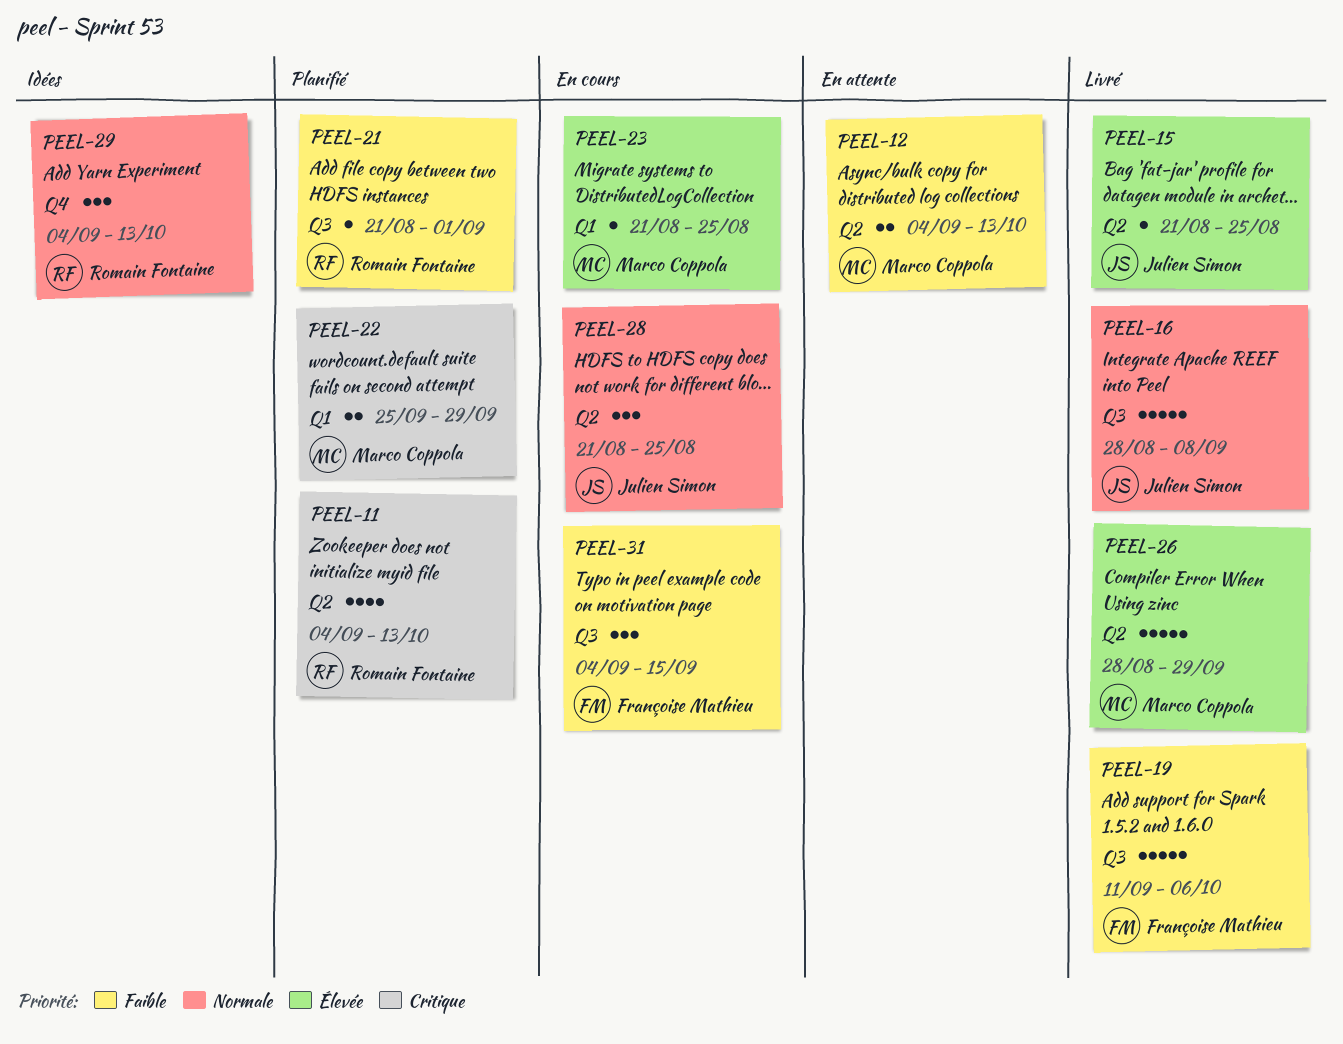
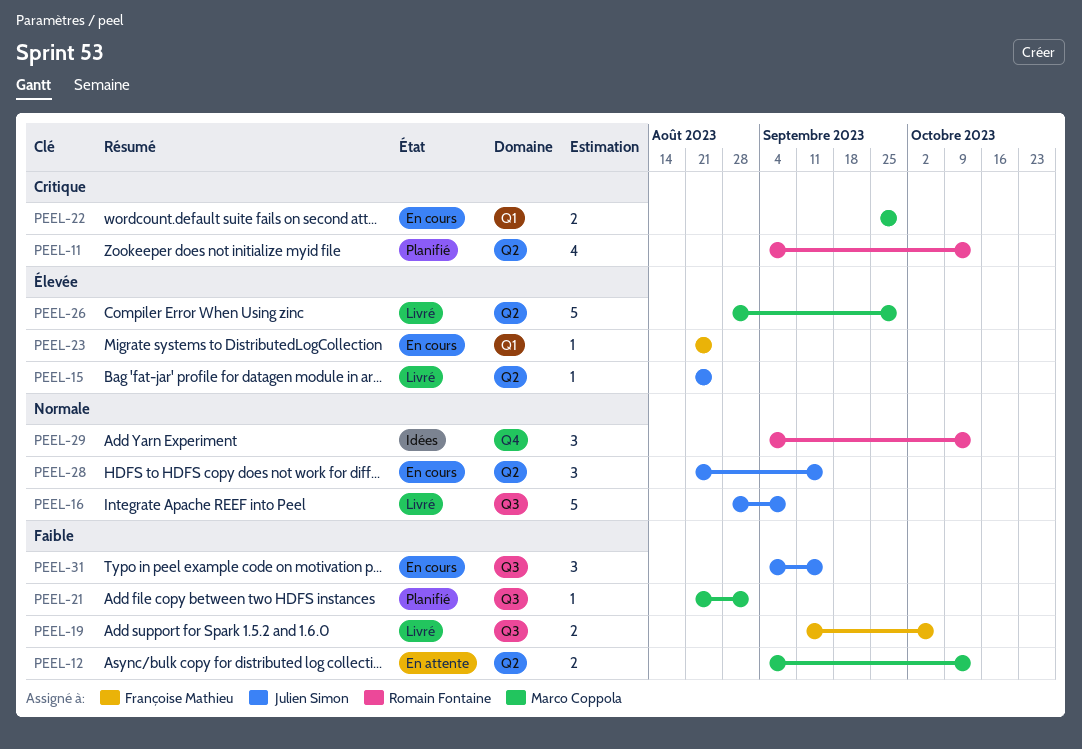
PEEL-19, estimate: 5 -> 2
PEEL-21, owner: Romain Fontaine -> Marco Coppola
PEEL-22, status: Planifié -> En cours
PEEL-23, owner: Marco Coppola -> Françoise Mathieu
PEEL-28, due: Aug 25 -> Sep 15
PEEL-31, owner: Françoise Mathieu -> Julien Simon

